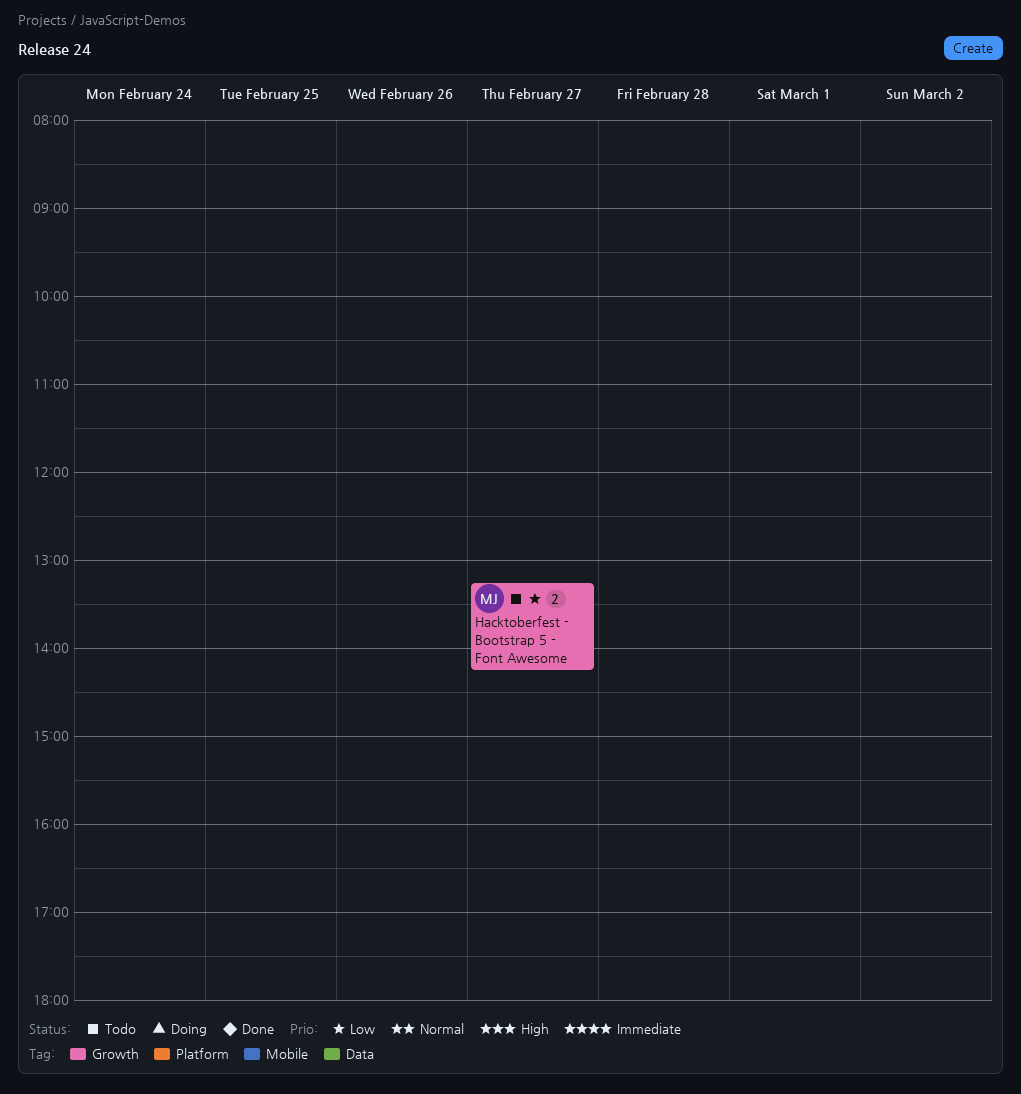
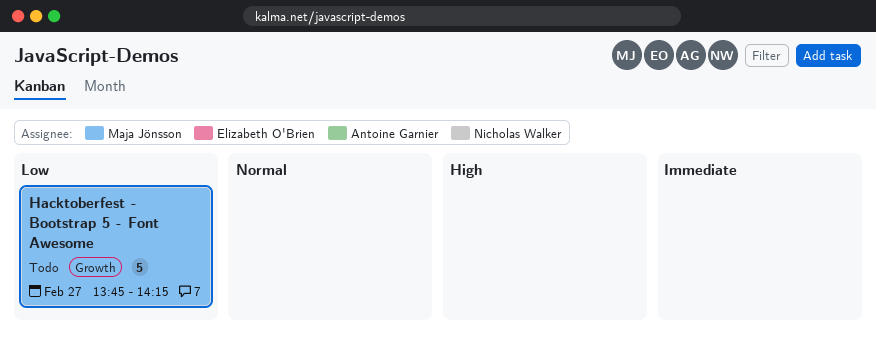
Hacktoberfest - Bootstrap 5 - Font Awesome, estimate: 2 -> 5
Hacktoberfest - Bootstrap 5 - Font Awesome, begins: 13:15 -> 13:45

